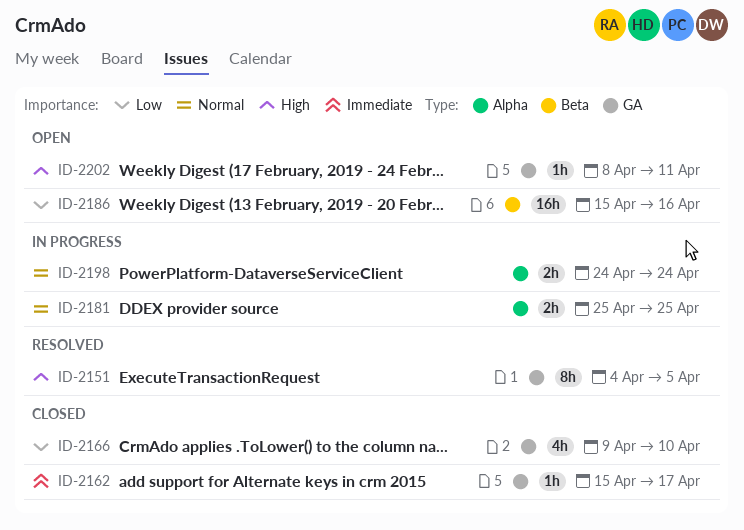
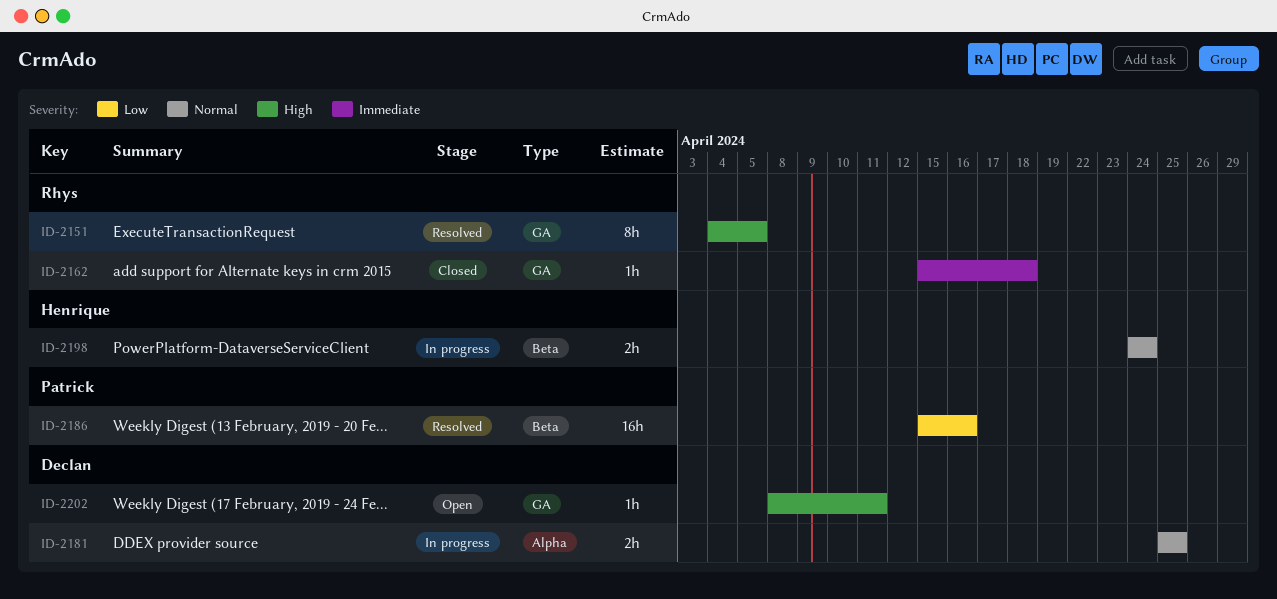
ID-2162, due: Apr 17 -> Apr 18
ID-2166: present -> none
ID-2186, status: Open -> Resolved
ID-2198, label: Alpha -> Beta

